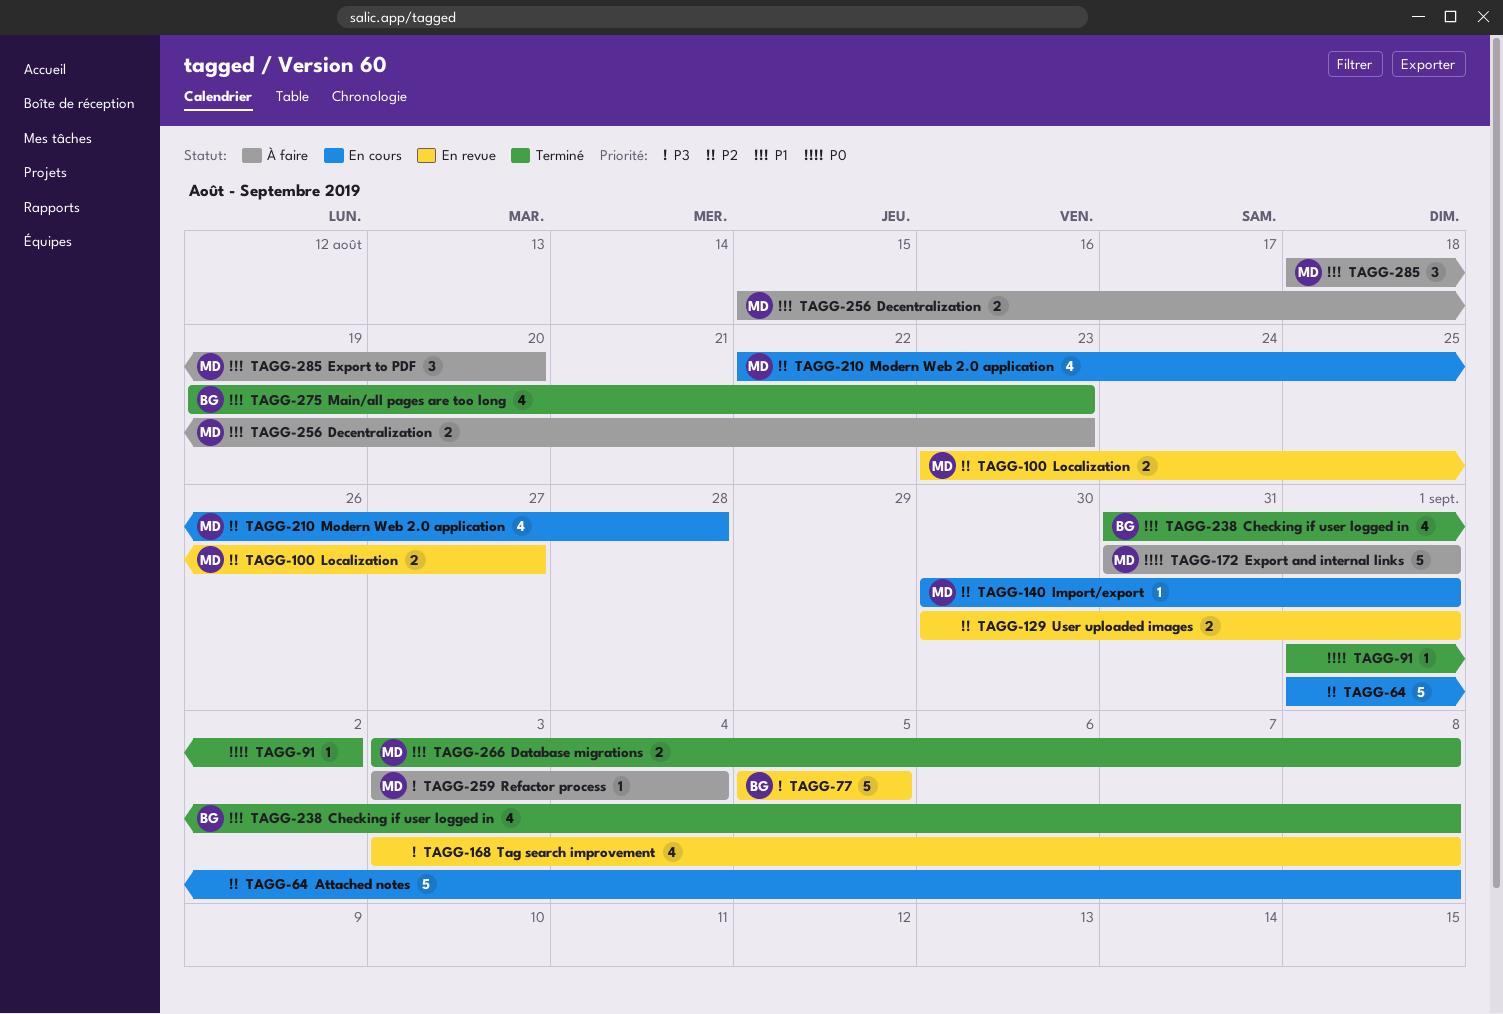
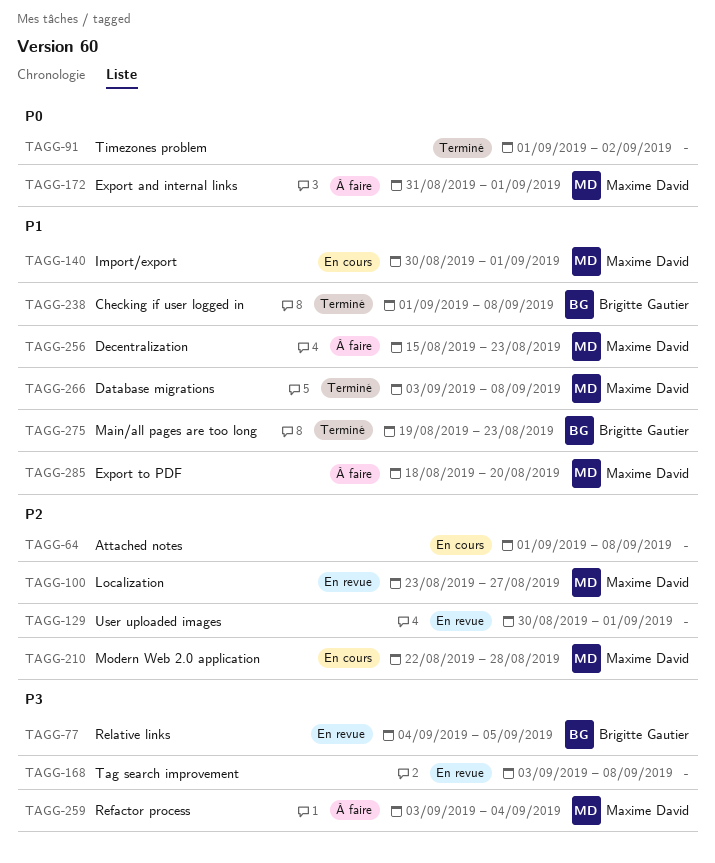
TAGG-77, start: Sep 5 -> Sep 4
TAGG-140, priority: P2 -> P1
TAGG-238, start: Aug 31 -> Sep 1

